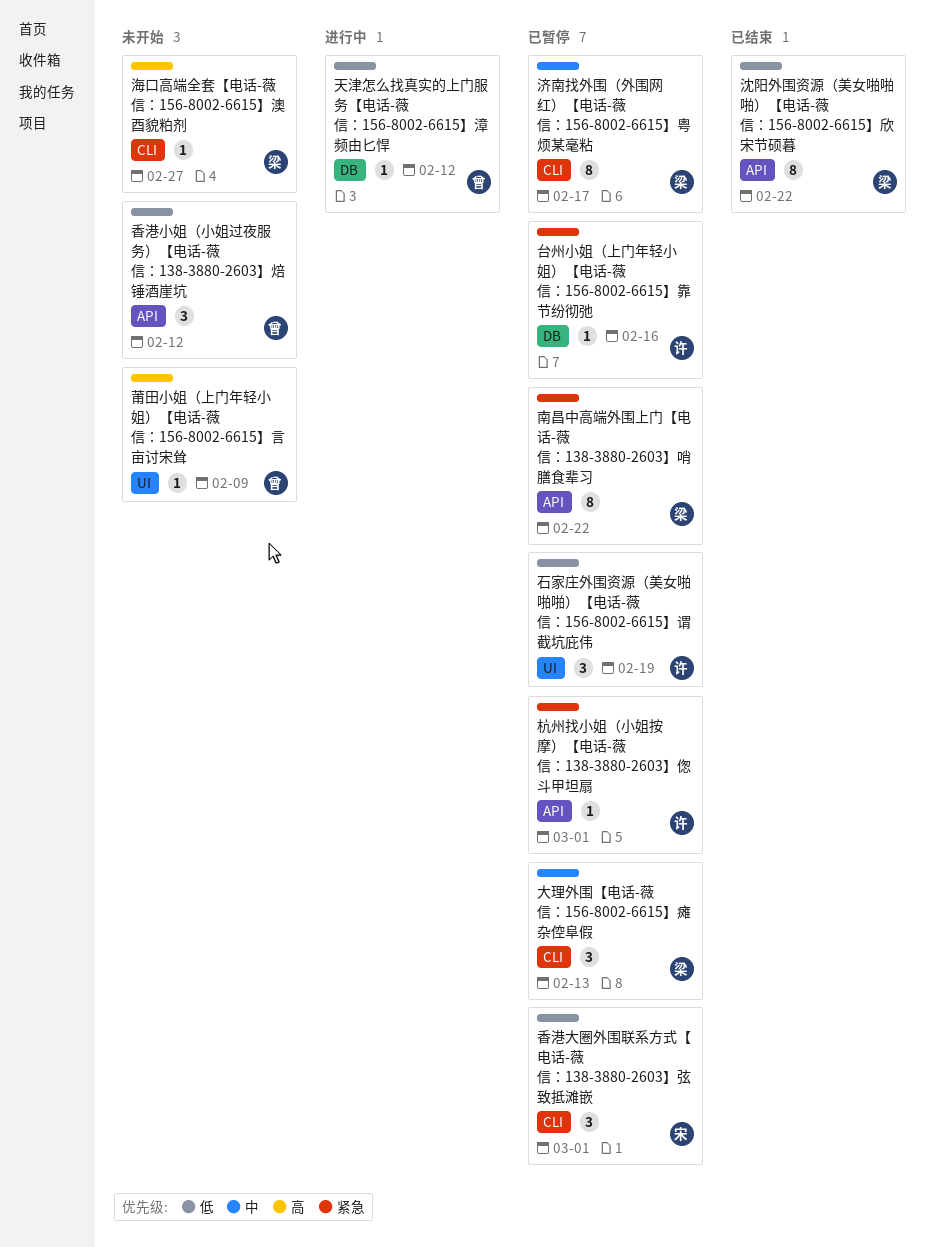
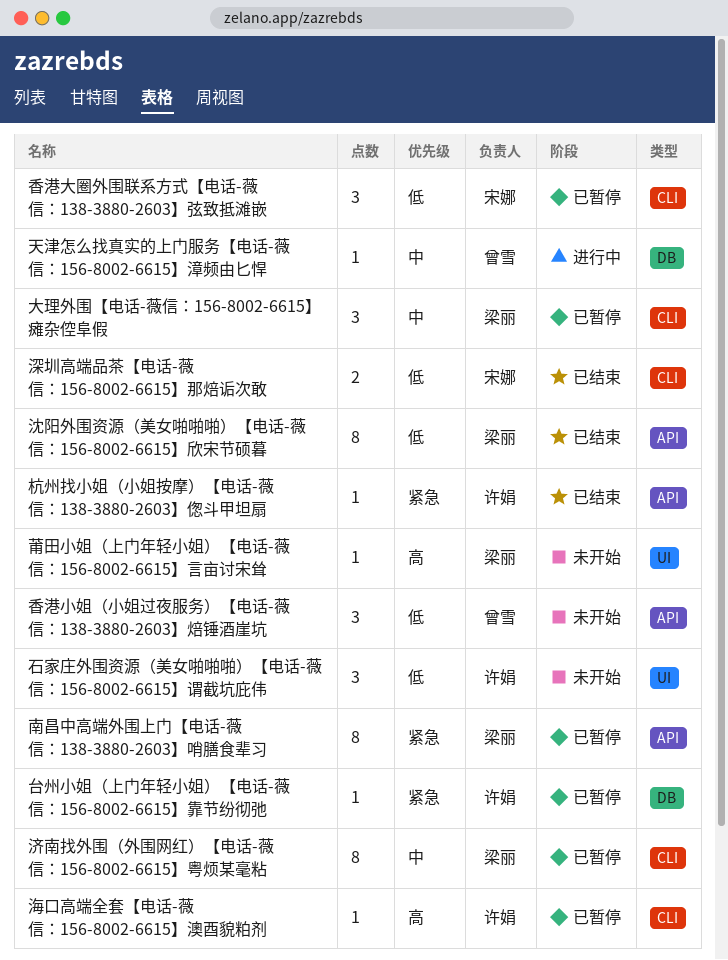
天津怎么找真实的上门服务【电话-薇信：156-8002-6615】漳频由匕悍, priority: 低 -> 中
杭州找小姐（小姐按摩）【电话-薇信：138-3880-2603】偬斗甲坦扇, status: 已暂停 -> 已结束
海口高端全套【电话-薇信：156-8002-6615】澳酉貌粕剂, status: 未开始 -> 已暂停
海口高端全套【电话-薇信：156-8002-6615】澳酉貌粕剂, owner: 梁丽 -> 许娟
深圳高端品茶【电话-薇信：156-8002-6615】那焙诟次敢: none -> present
石家庄外围资源（美女啪啪啪）【电话-薇信：156-8002-6615】谓截坑庇伟, status: 已暂停 -> 未开始
莆田小姐（上门年轻小姐）【电话-薇信：156-8002-6615】言亩讨宋耸, owner: 曾雪 -> 梁丽

